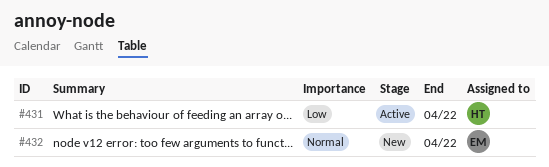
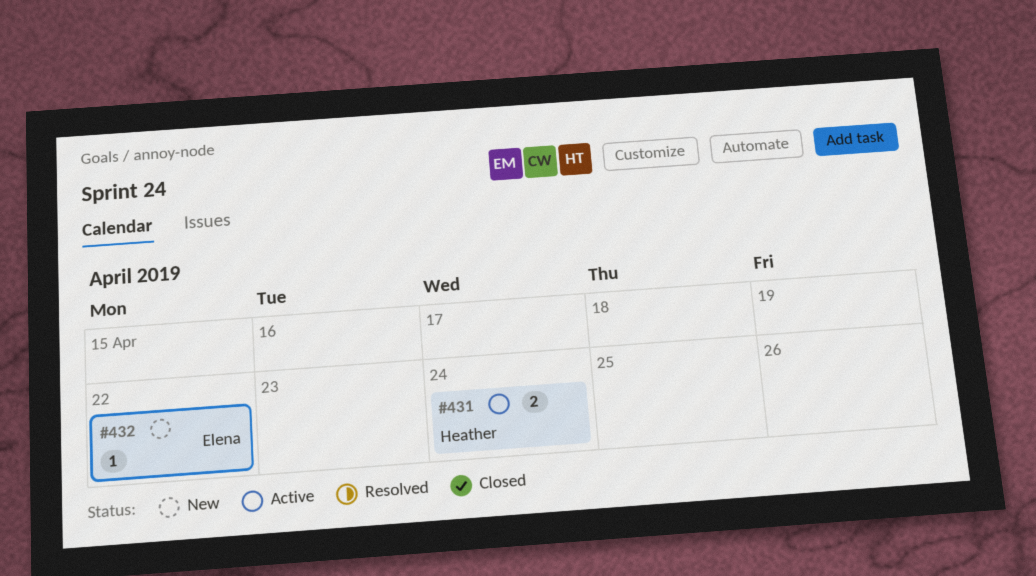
#431, due: Apr 22 -> Apr 24

